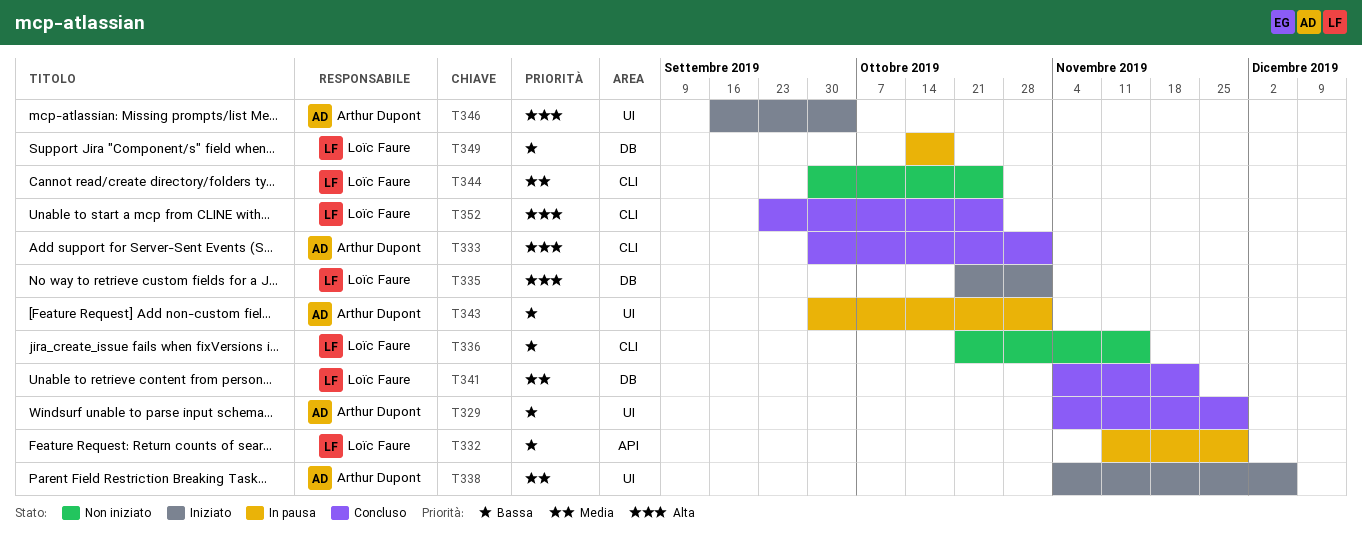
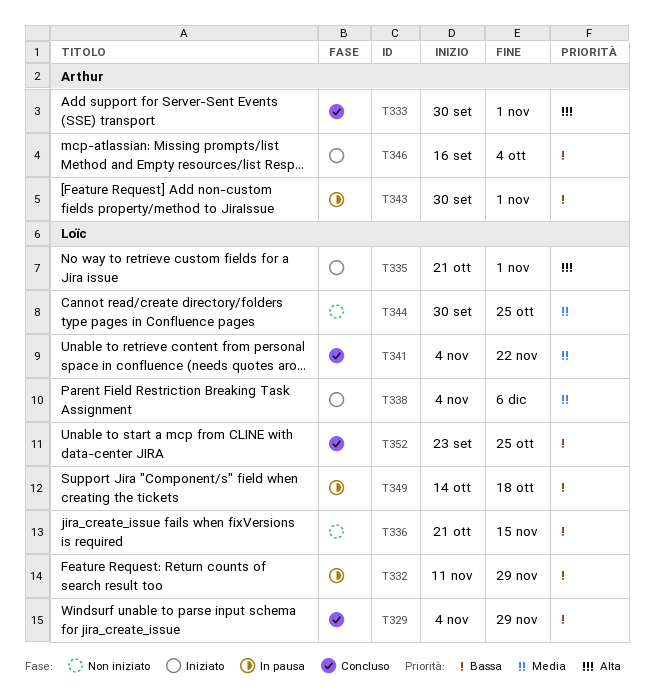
T329, owner: Arthur Dupont -> Loïc Faure
T338, owner: Arthur Dupont -> Loïc Faure
T346, priority: Alta -> Bassa
T352, priority: Alta -> Bassa

